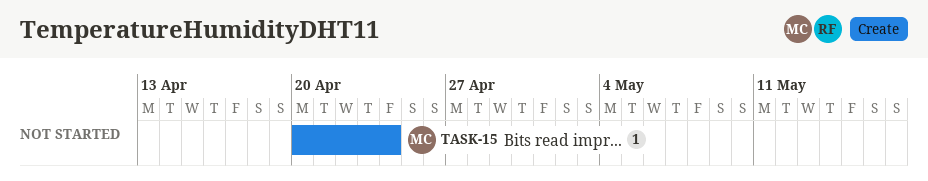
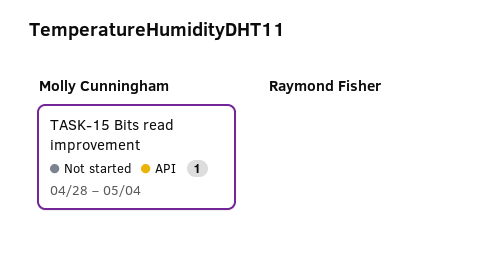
TASK-15, start: Apr 20 -> Apr 28
TASK-15, due: Apr 24 -> May 4

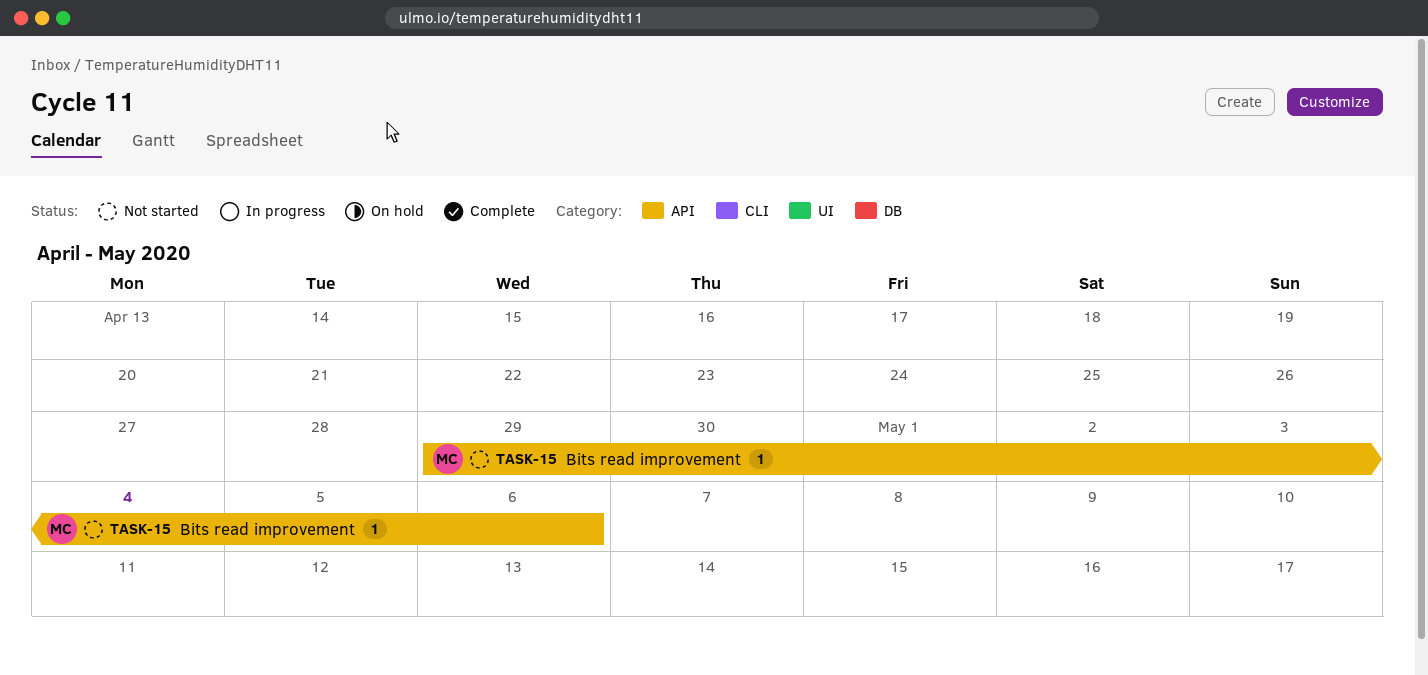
TASK-15, start: Apr 28 -> Apr 29
TASK-15, due: May 4 -> May 6

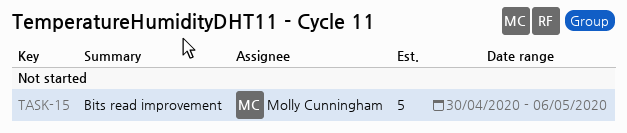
TASK-15, estimate: 1 -> 5
TASK-15, start: Apr 29 -> Apr 30

